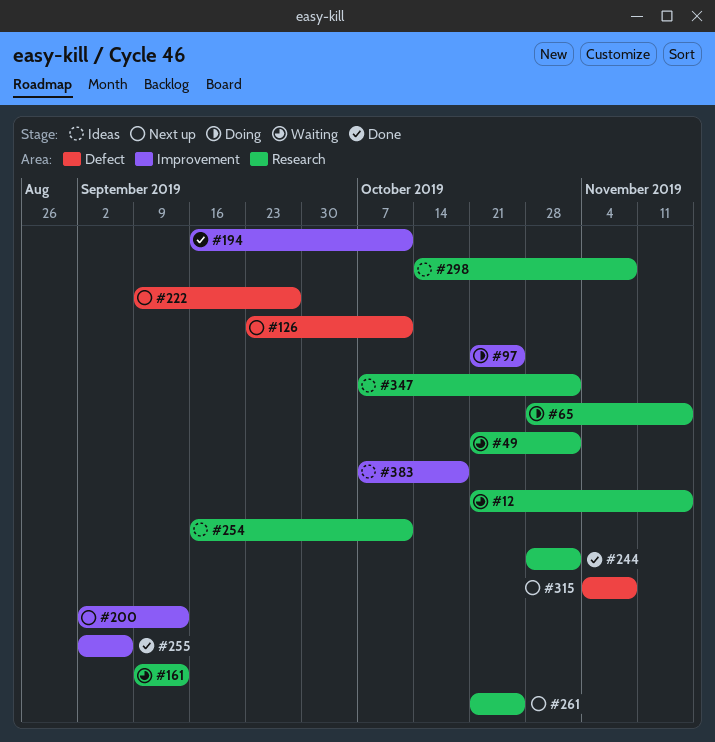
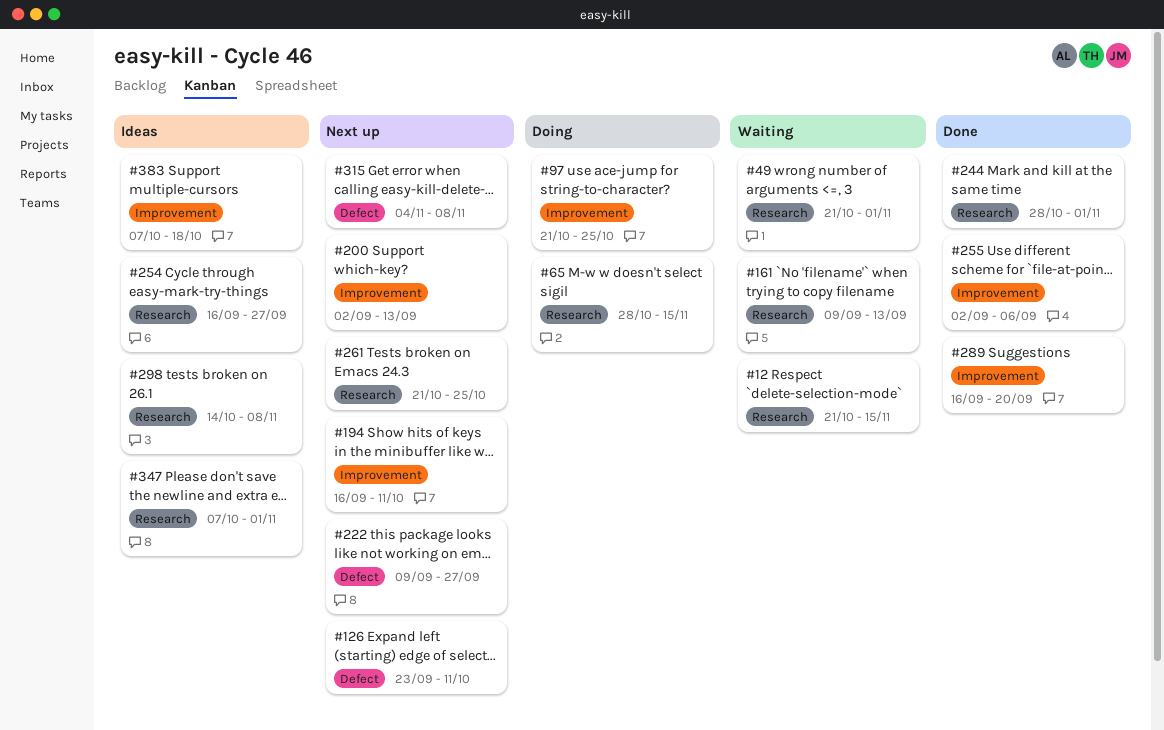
#194, status: Done -> Next up
#254, due: Oct 11 -> Sep 27
#289: none -> present

